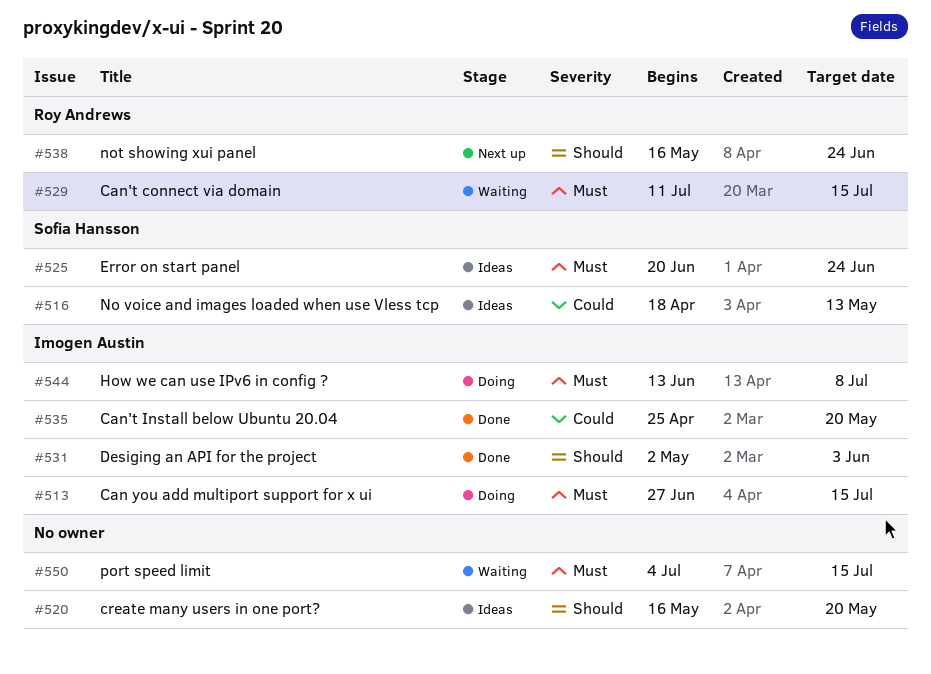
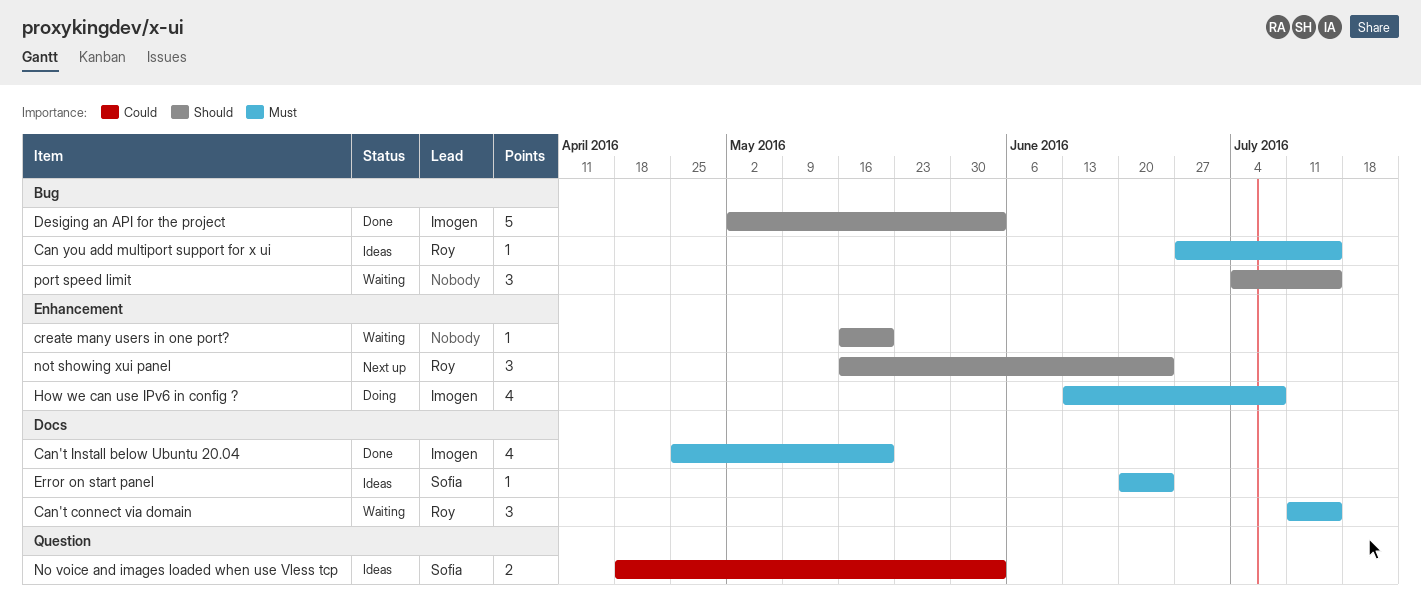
Can you add multiport support for x ui, status: Doing -> Ideas
Can you add multiport support for x ui, owner: Imogen Austin -> Roy Andrews
Can't Install below Ubuntu 20.04, priority: Could -> Must
create many users in one port?, status: Ideas -> Waiting
No voice and images loaded when use Vless tcp, due: May 13 -> Jun 3
port speed limit, priority: Must -> Should

